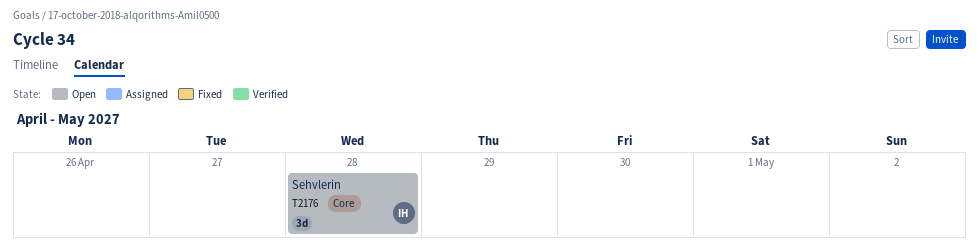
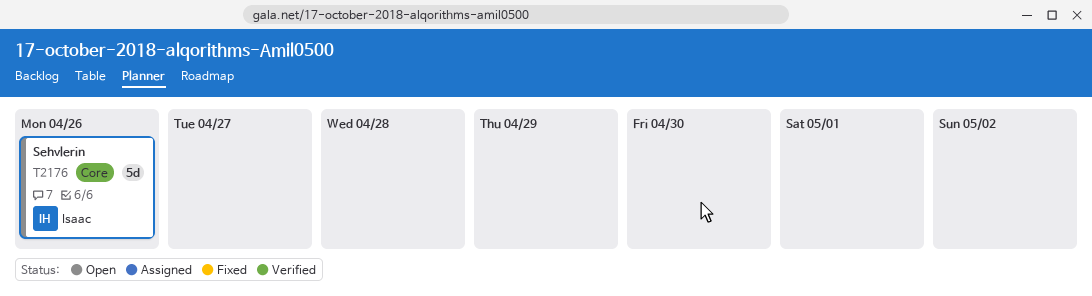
T2176, estimate: 3d -> 5d
T2176, due: Apr 28 -> Apr 26

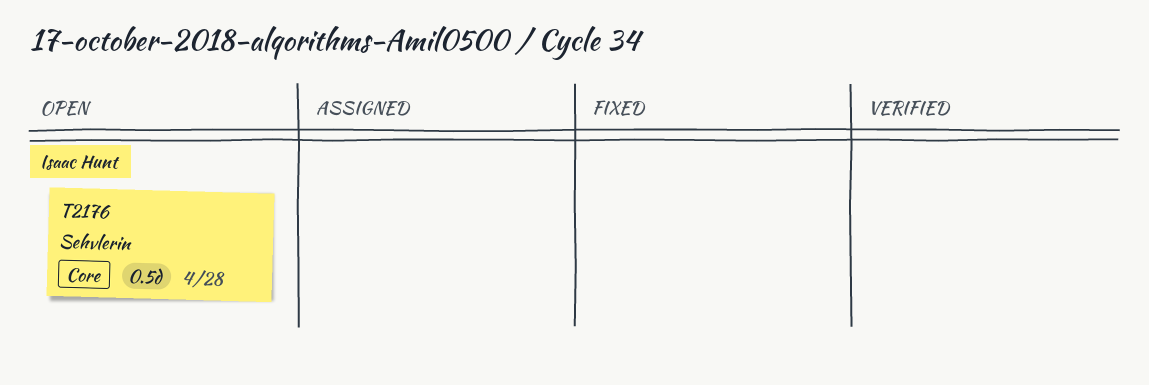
T2176, estimate: 5d -> 0.5d
T2176, due: Apr 26 -> Apr 28

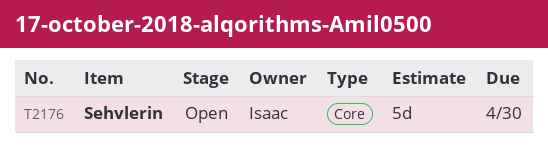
T2176, estimate: 0.5d -> 5d
T2176, due: Apr 28 -> Apr 30

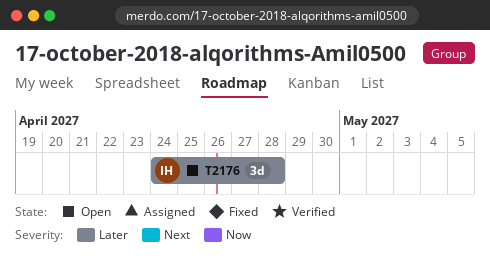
T2176, estimate: 5d -> 3d
T2176, due: Apr 30 -> Apr 28

